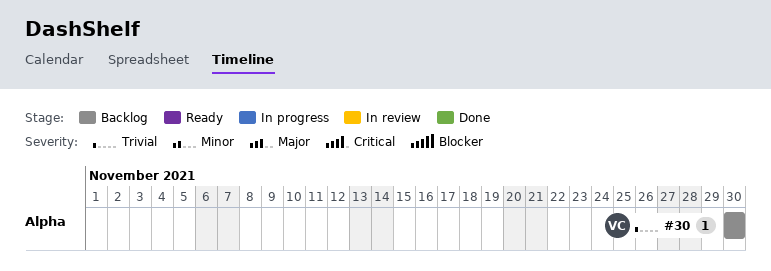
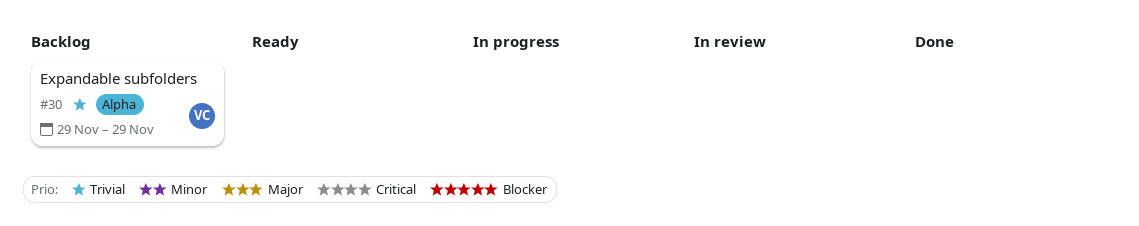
#30, start: Nov 30 -> Nov 29
#30, due: Nov 30 -> Nov 29

